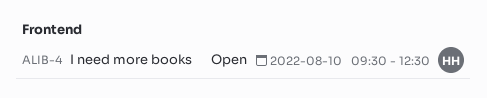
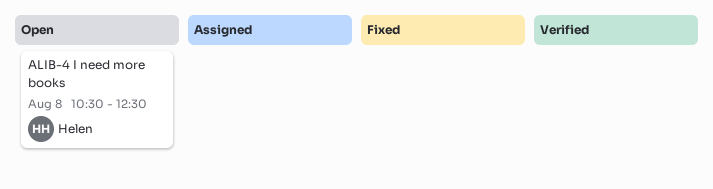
ALIB-4, day: Aug 10 -> Aug 8
ALIB-4, begins: 09:30 -> 10:30

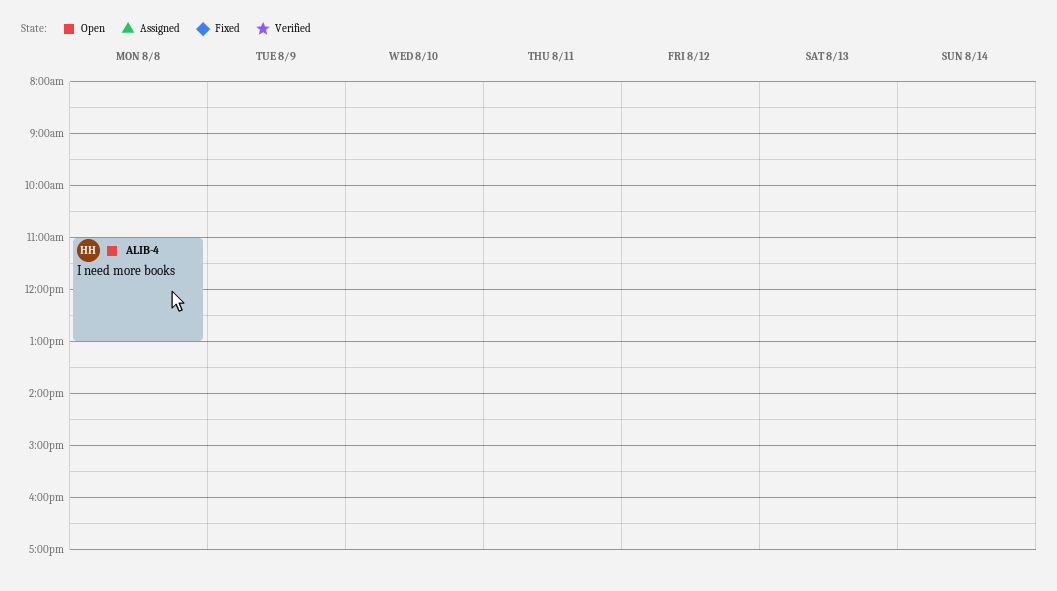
ALIB-4, begins: 10:30 -> 11:00
ALIB-4, ends: 12:30 -> 13:00

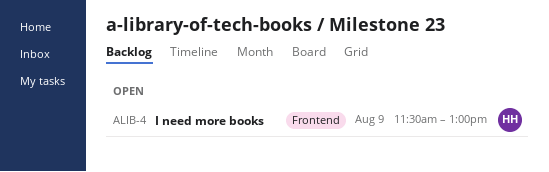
ALIB-4, day: Aug 8 -> Aug 9
ALIB-4, begins: 11:00 -> 11:30

